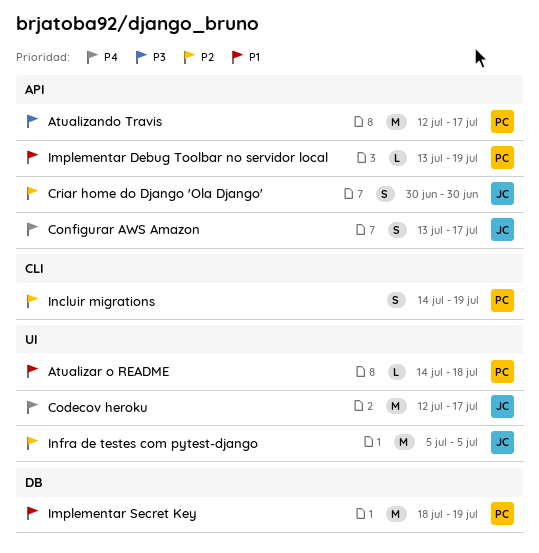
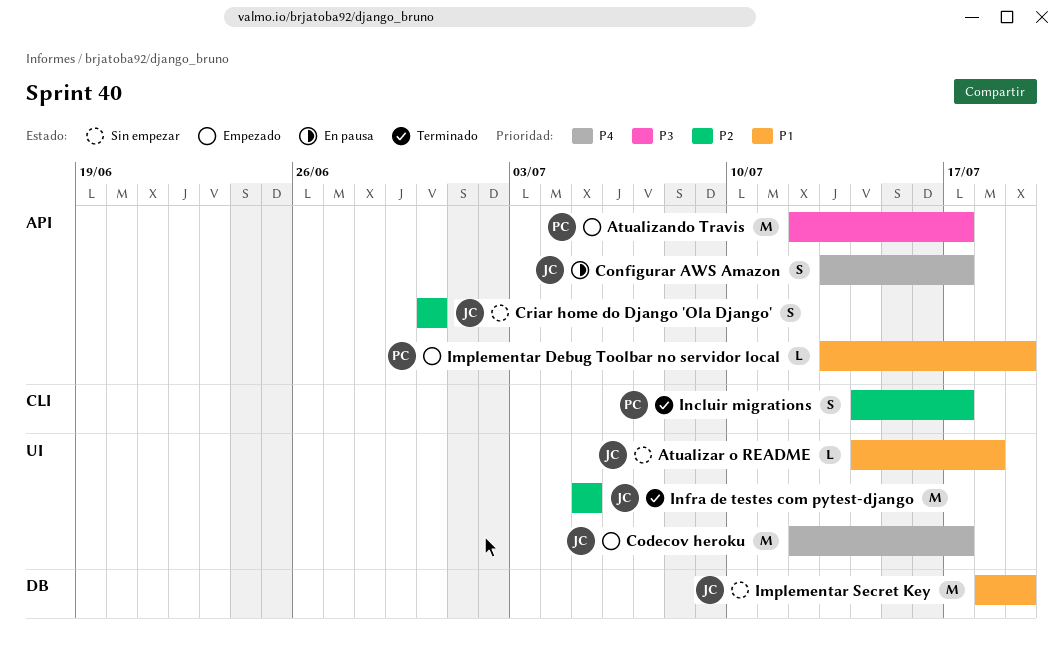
Atualizar o README, owner: PC -> JC
Implementar Secret Key, owner: PC -> JC
Incluir migrations, due: Jul 19 -> Jul 17

